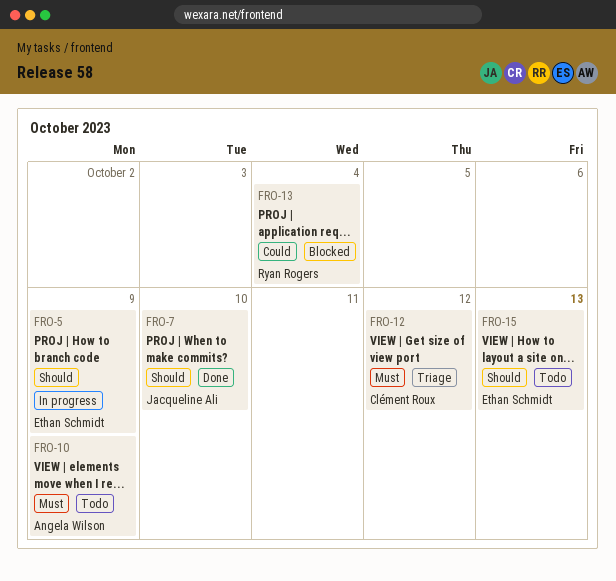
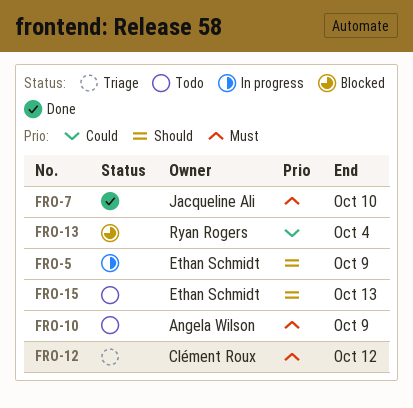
FRO-7, priority: Should -> Must

